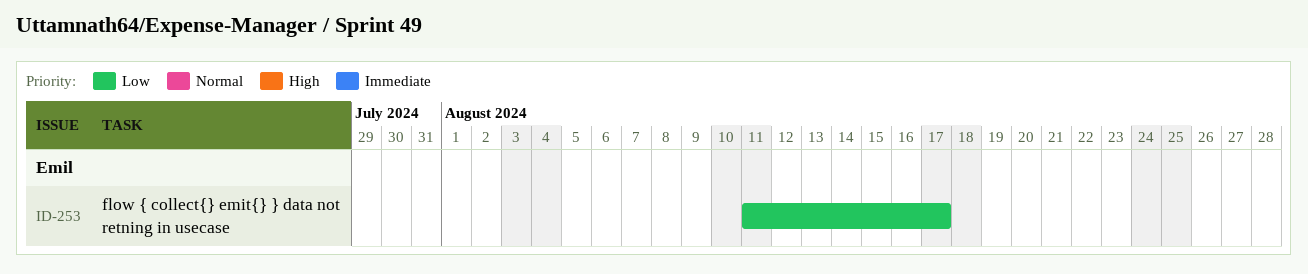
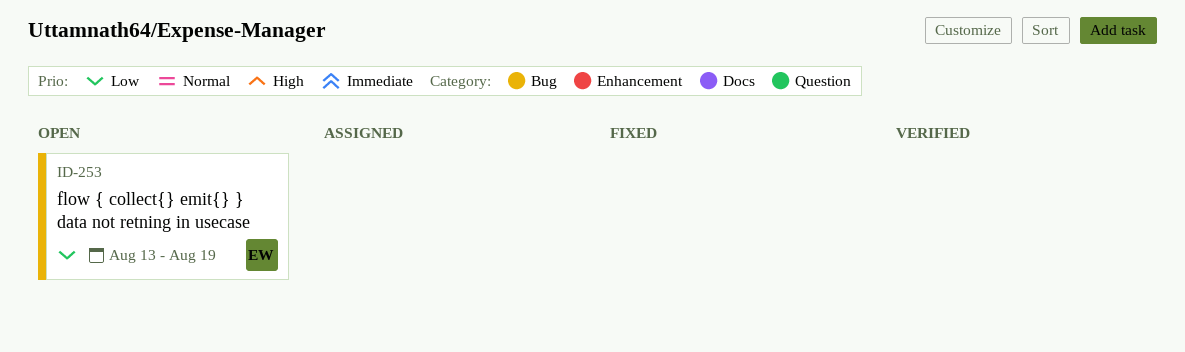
ID-253, start: Aug 11 -> Aug 13
ID-253, due: Aug 17 -> Aug 19

